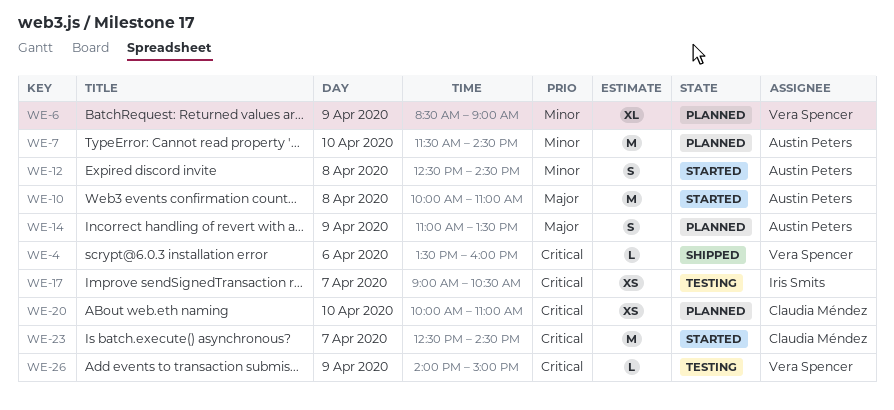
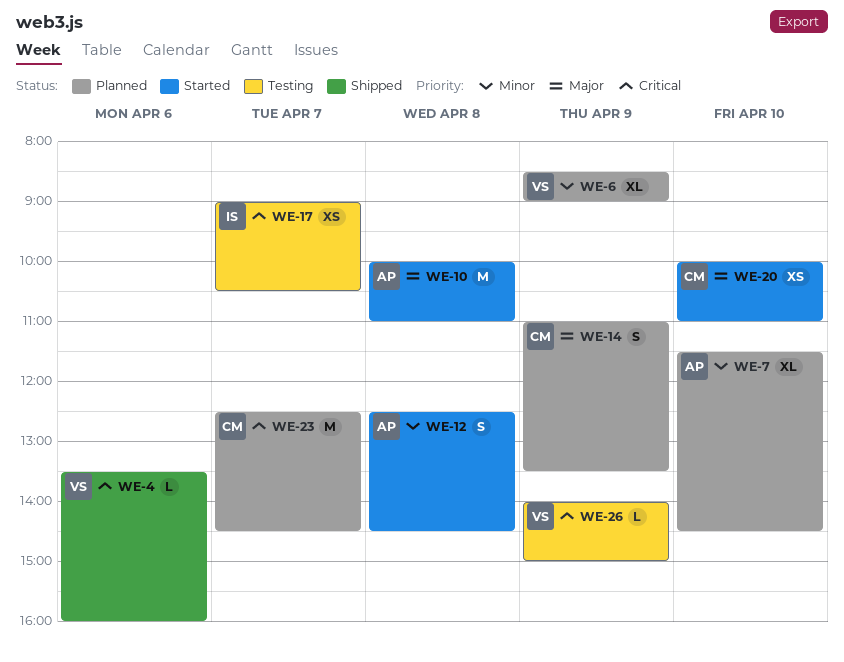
WE-7, estimate: M -> XL
WE-14, owner: Austin Peters -> Claudia Méndez
WE-20, status: Planned -> Started
WE-20, priority: Critical -> Major
WE-23, status: Started -> Planned

